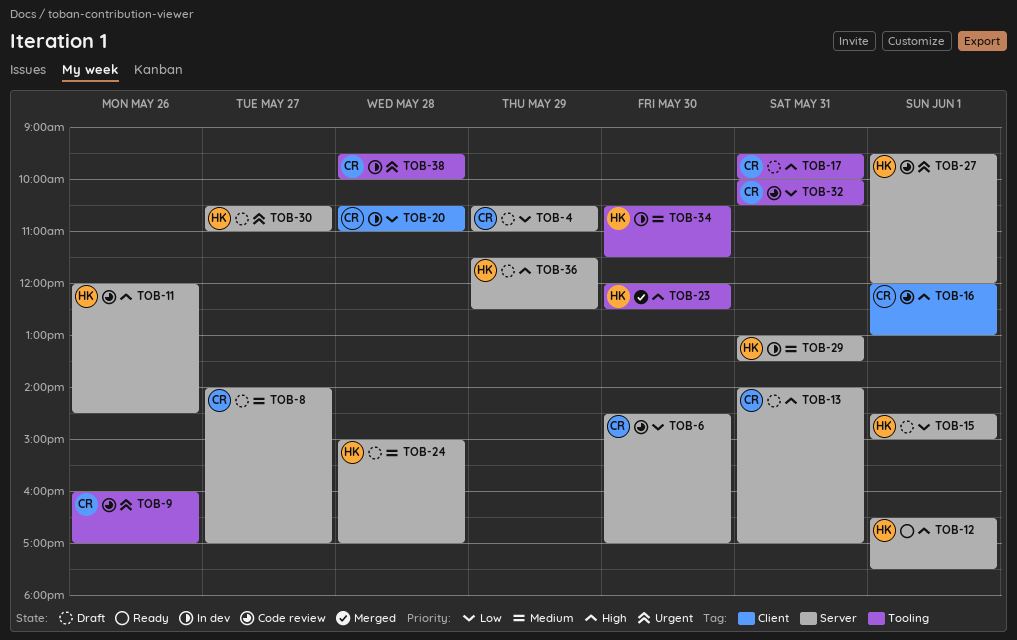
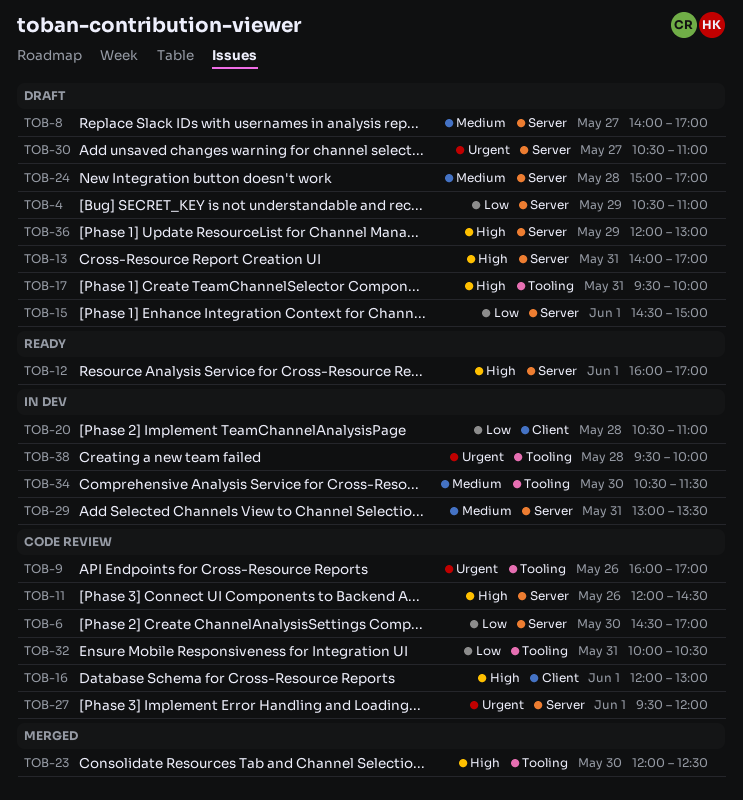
TOB-12, begins: 16:30 -> 16:00
TOB-12, ends: 17:30 -> 17:00
TOB-36, begins: 11:30 -> 12:00
TOB-36, ends: 12:30 -> 13:00

